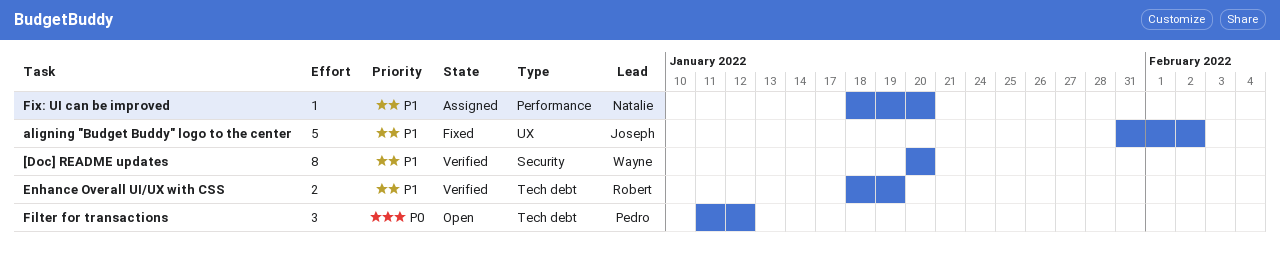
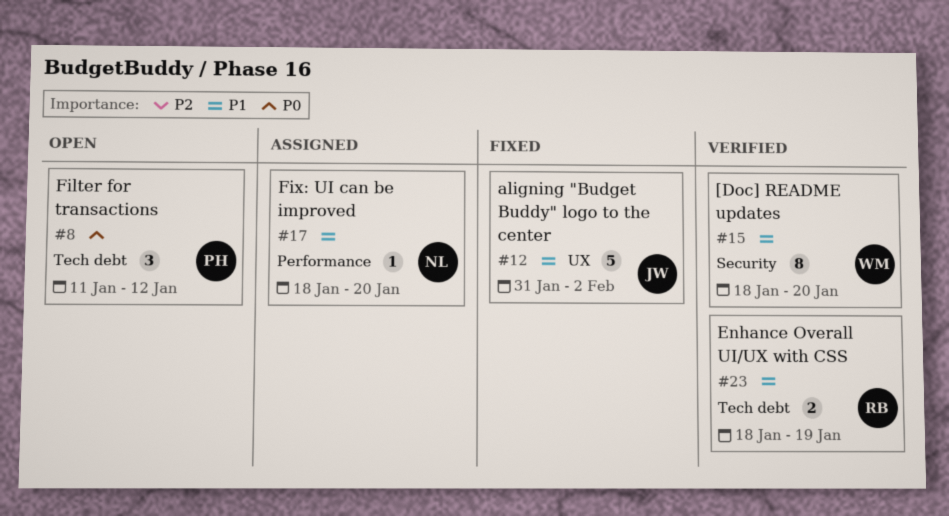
[Doc] README updates, start: Jan 20 -> Jan 18

